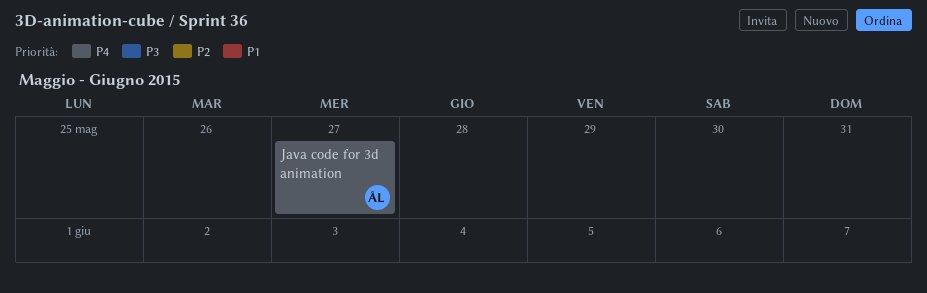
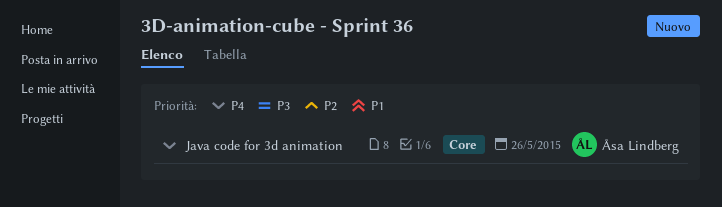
Java code for 3d animation, due: May 27 -> May 26

